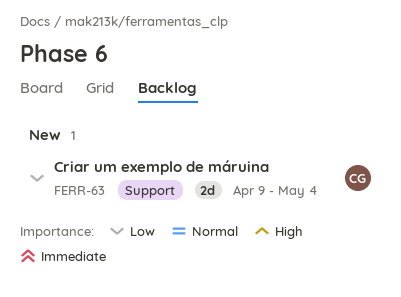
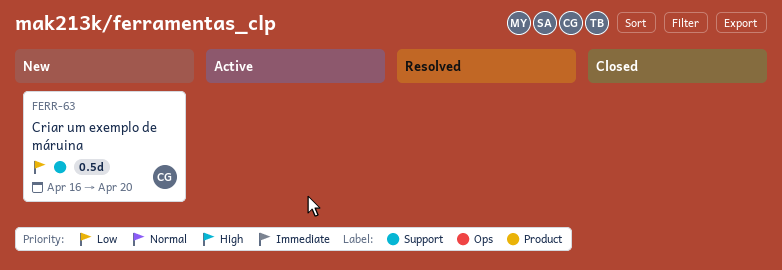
FERR-63, estimate: 2d -> 0.5d
FERR-63, start: Apr 9 -> Apr 16
FERR-63, due: May 4 -> Apr 20

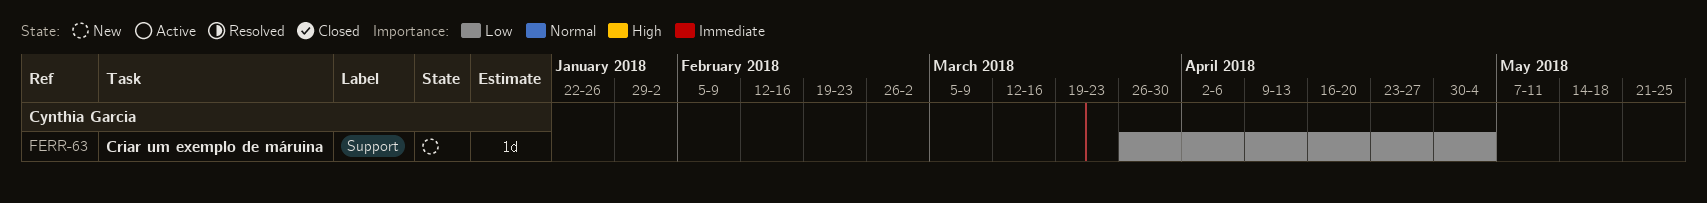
FERR-63, estimate: 0.5d -> 1d
FERR-63, start: Apr 16 -> Mar 26
FERR-63, due: Apr 20 -> May 4

